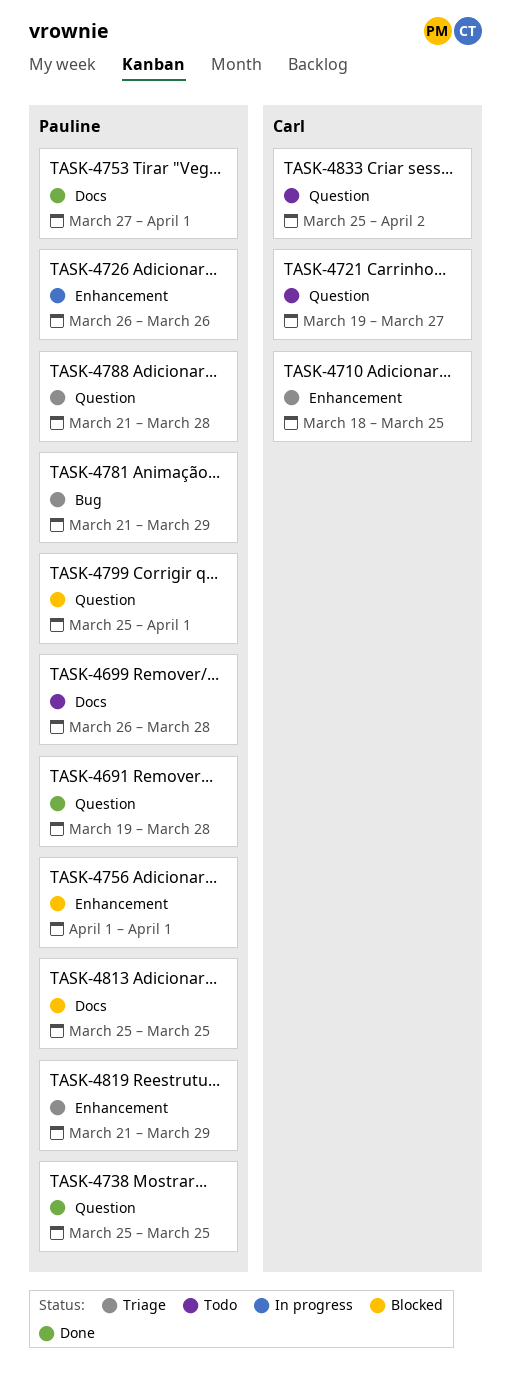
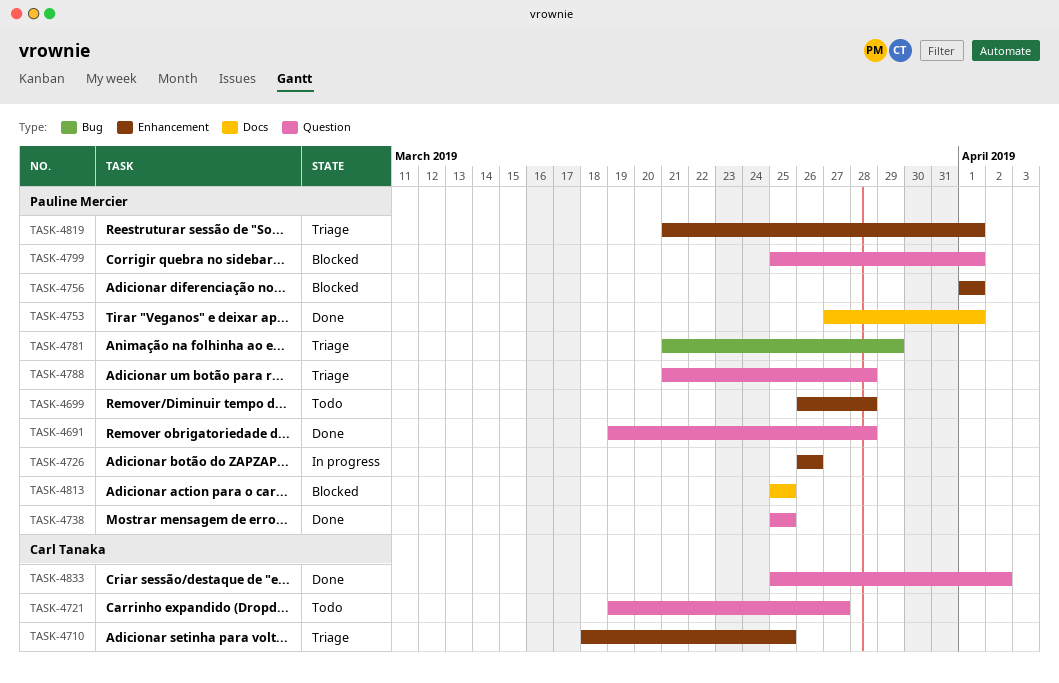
TASK-4699, label: Docs -> Enhancement
TASK-4819, due: Mar 29 -> Apr 1
TASK-4833, status: Todo -> Done

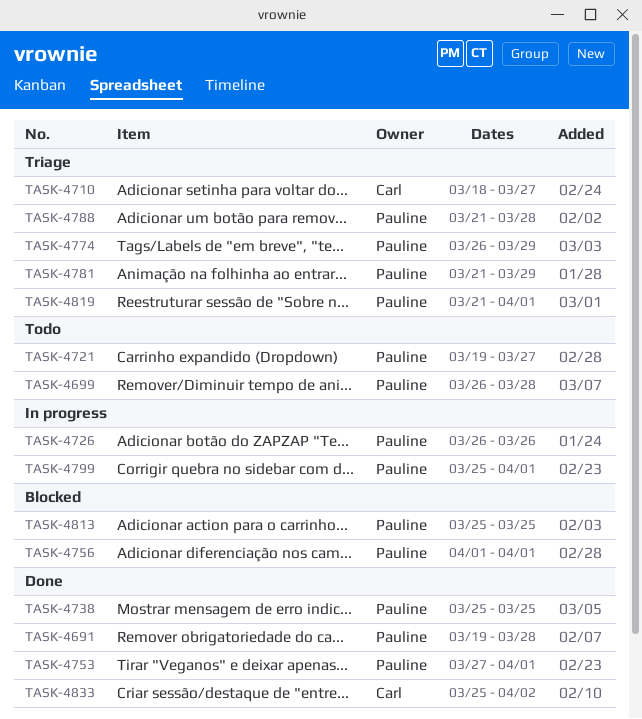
TASK-4710, due: Mar 25 -> Mar 27
TASK-4721, owner: Carl Tanaka -> Pauline Mercier
TASK-4774: none -> present
TASK-4799, status: Blocked -> In progress

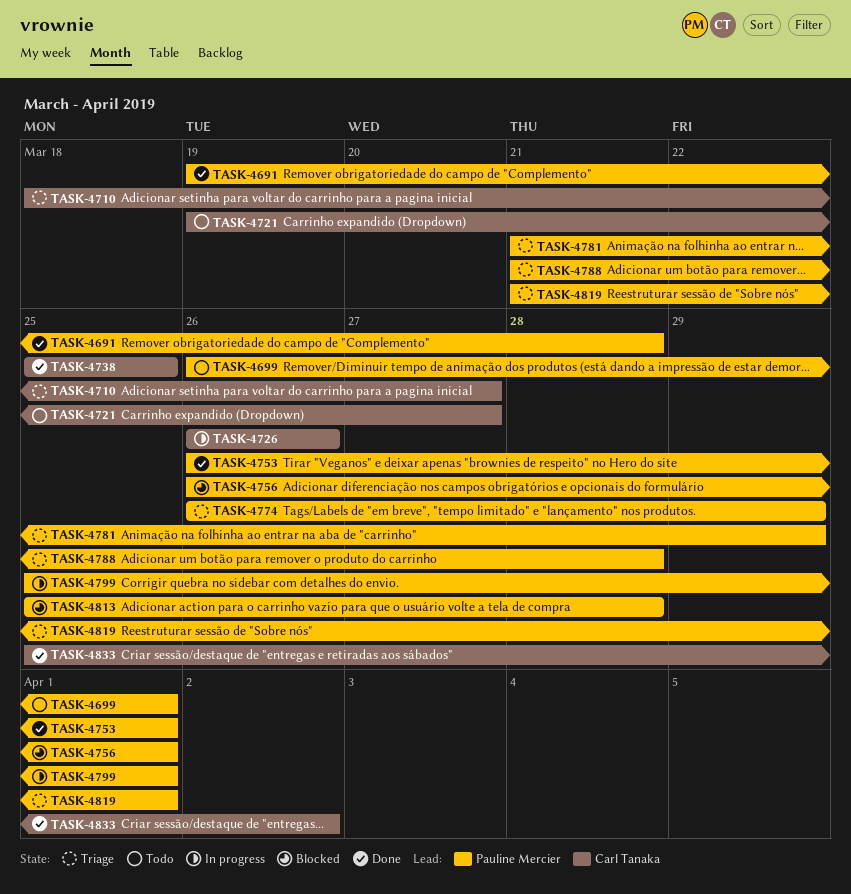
TASK-4699, due: Mar 28 -> Apr 1
TASK-4721, owner: Pauline Mercier -> Carl Tanaka
TASK-4726, owner: Pauline Mercier -> Carl Tanaka
TASK-4738, owner: Pauline Mercier -> Carl Tanaka
TASK-4753, start: Mar 27 -> Mar 26
TASK-4756, start: Apr 1 -> Mar 26
TASK-4813, due: Mar 25 -> Mar 28

